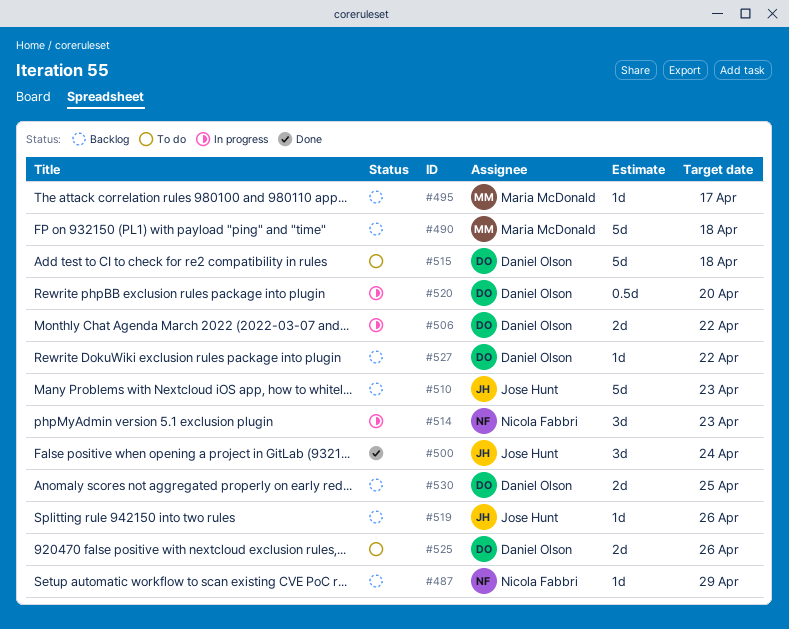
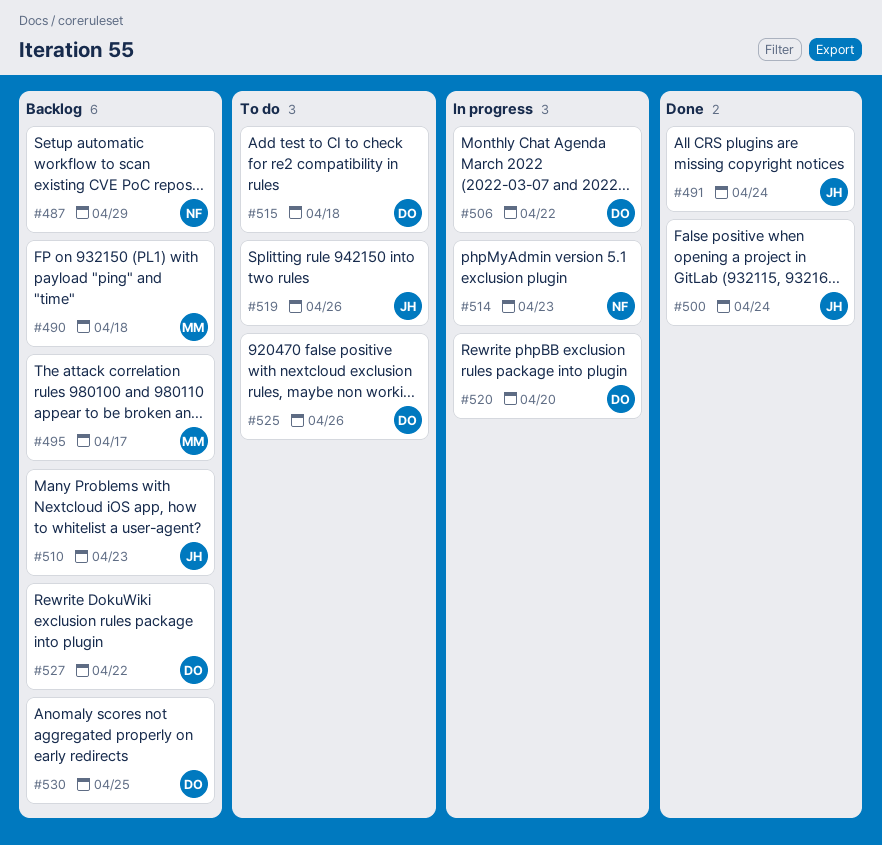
#491: none -> present
#519, status: Backlog -> To do

